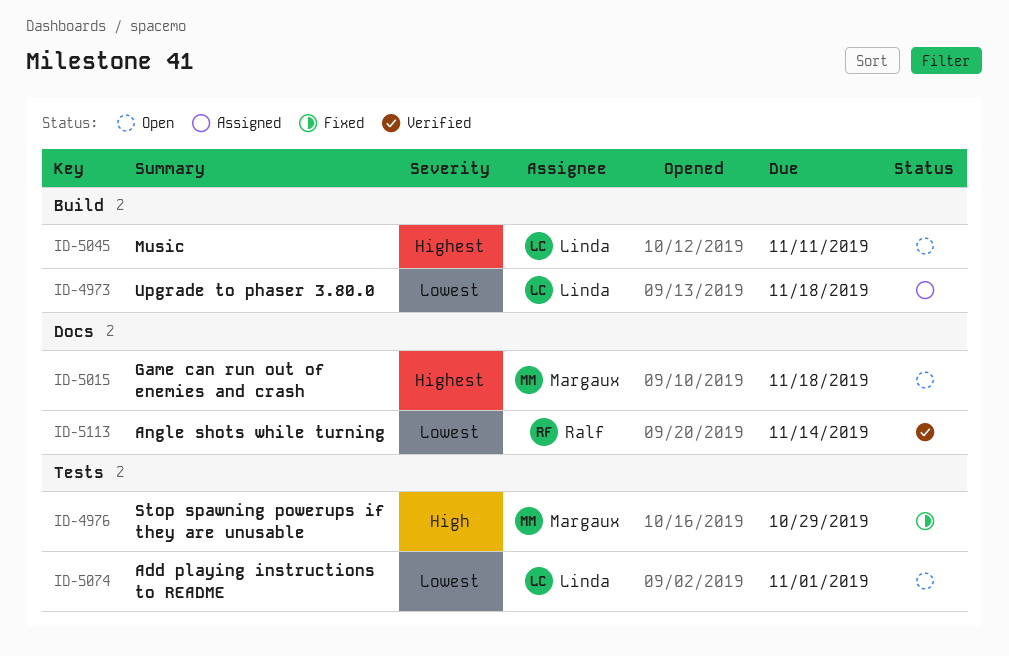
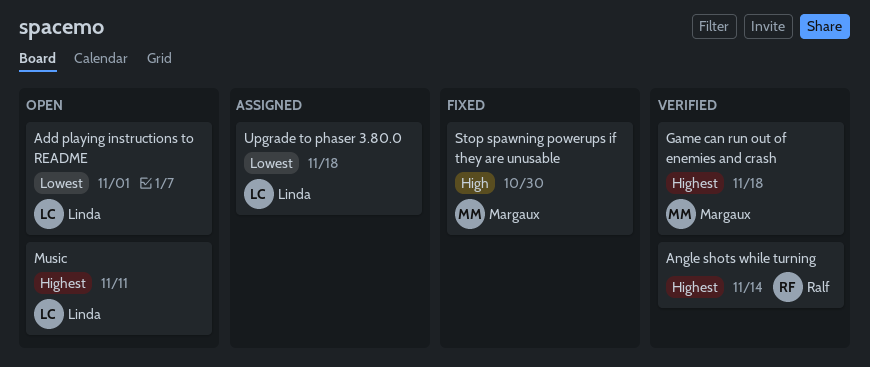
Angle shots while turning, priority: Lowest -> Highest
Game can run out of enemies and crash, status: Open -> Verified
Stop spawning powerups if they are unusable, due: Oct 29 -> Oct 30

